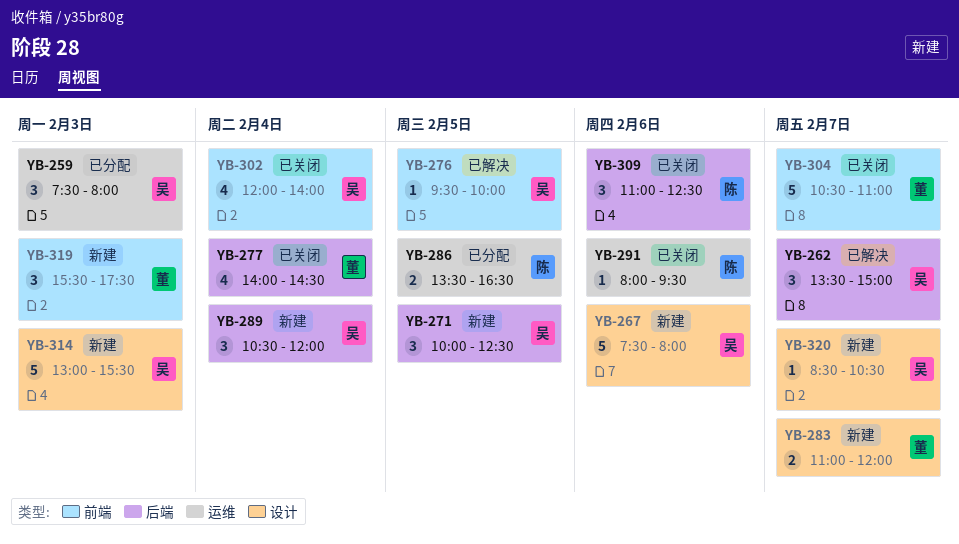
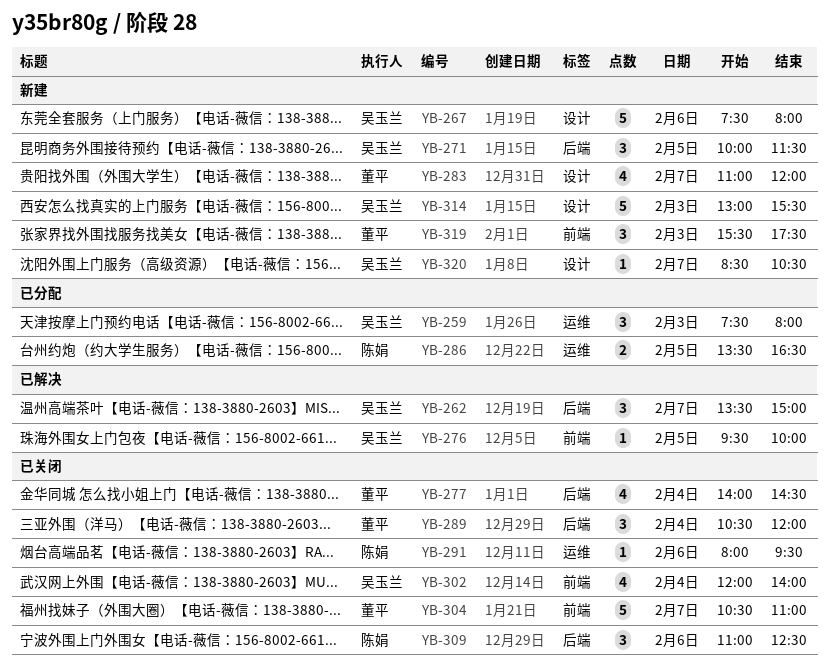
YB-271, ends: 12:30 -> 11:30
YB-283, estimate: 2 -> 4
YB-289, status: 新建 -> 已关闭
YB-289, owner: 吴玉兰 -> 董平

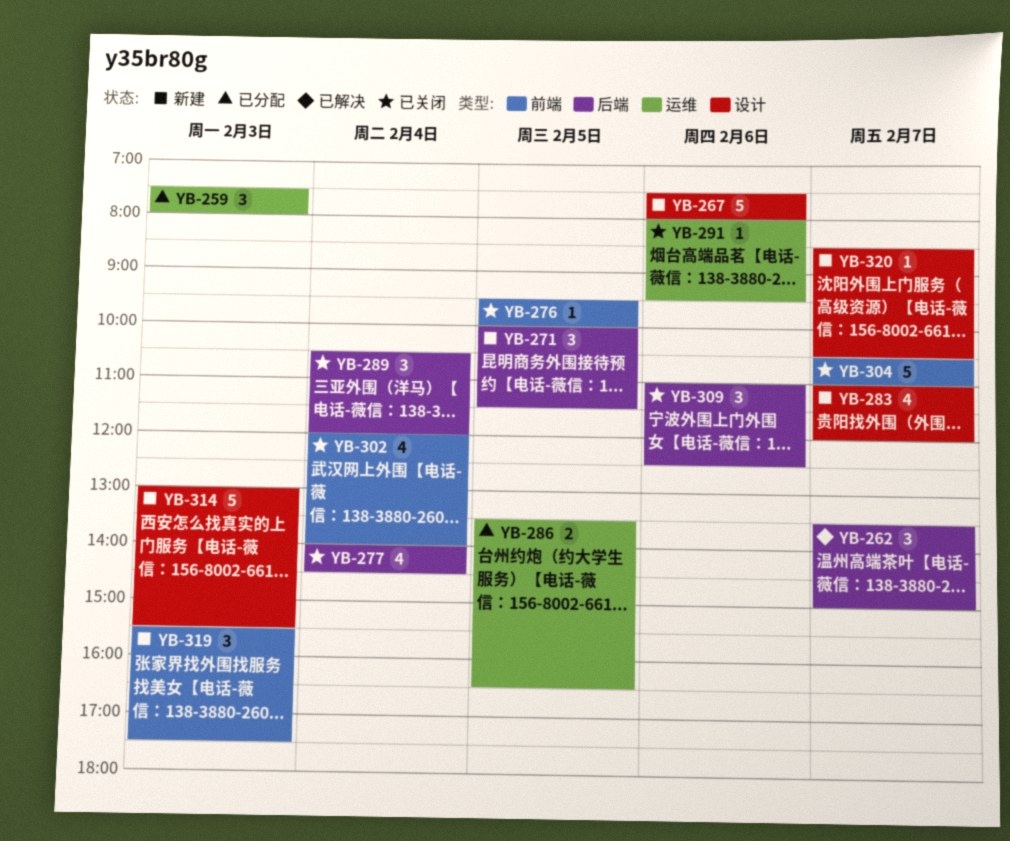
YB-276, status: 已解决 -> 已关闭

